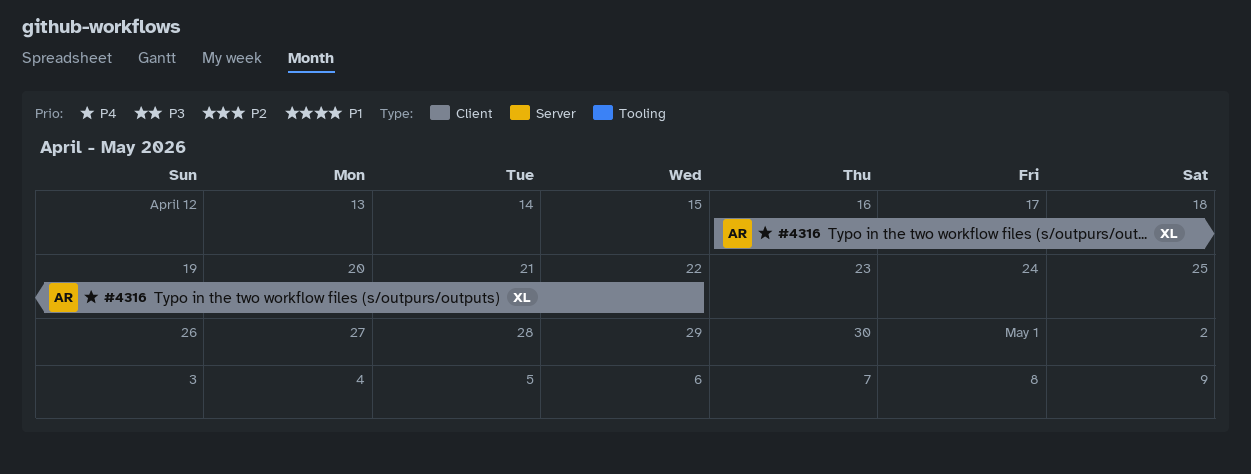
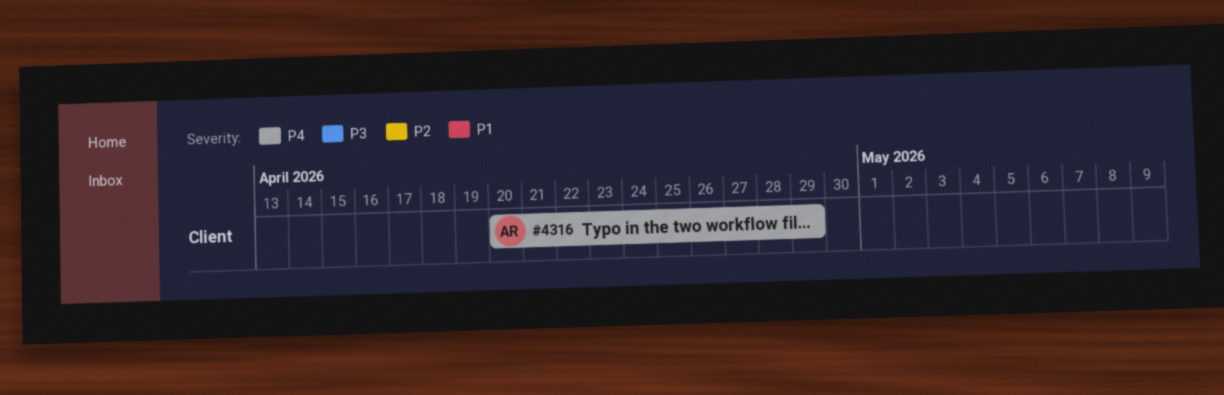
#4316, start: Apr 16 -> Apr 20
#4316, due: Apr 22 -> Apr 29

